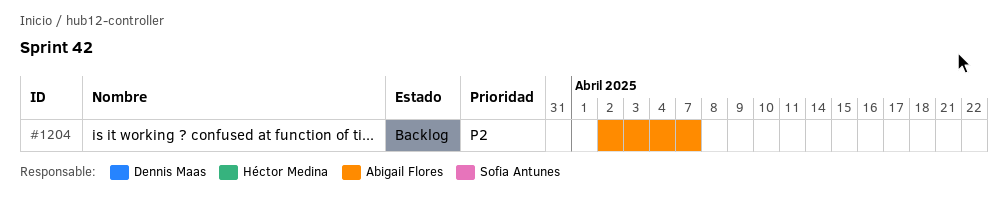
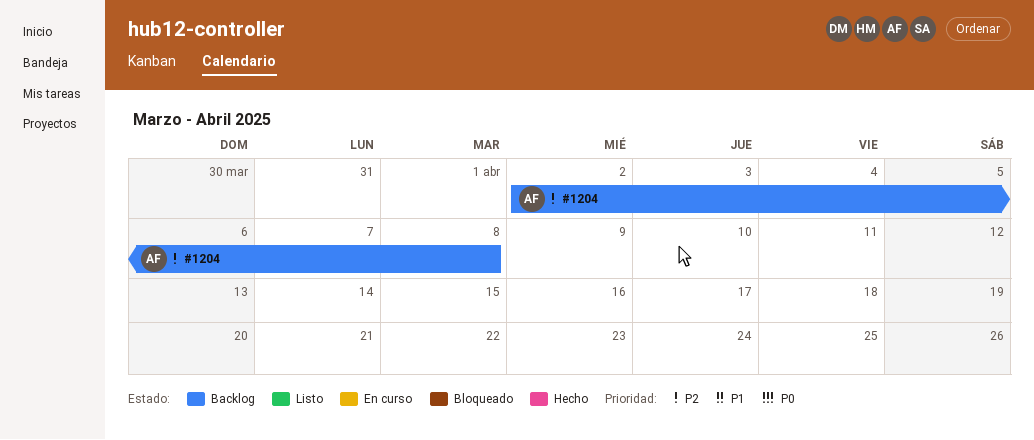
#1204, due: Apr 7 -> Apr 8

